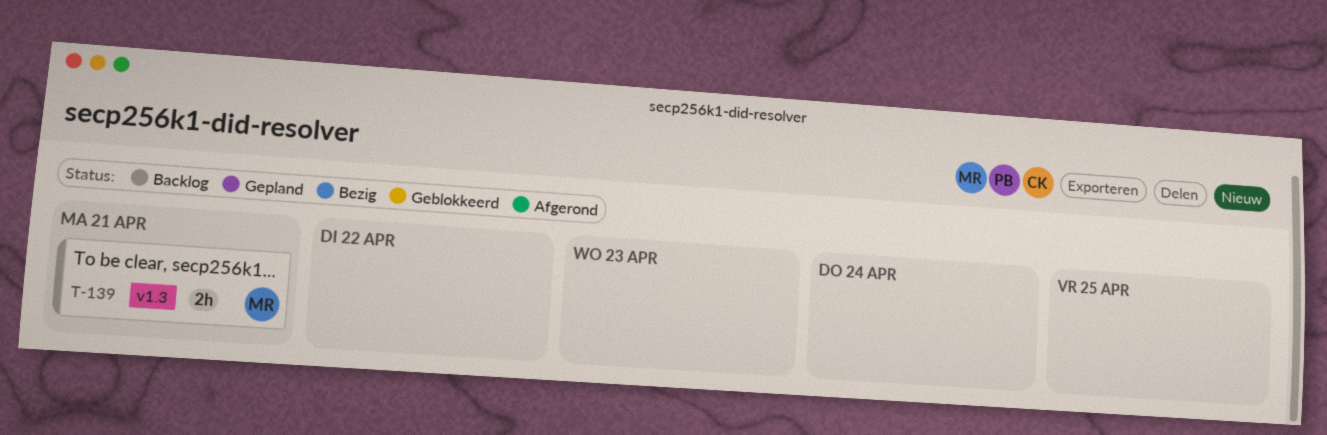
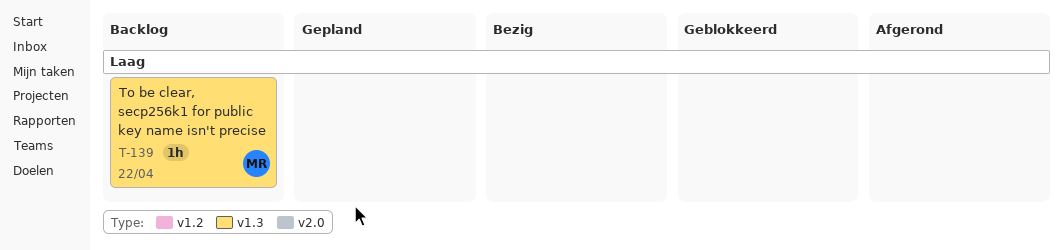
T-139, estimate: 2h -> 1h
T-139, due: Apr 21 -> Apr 22

